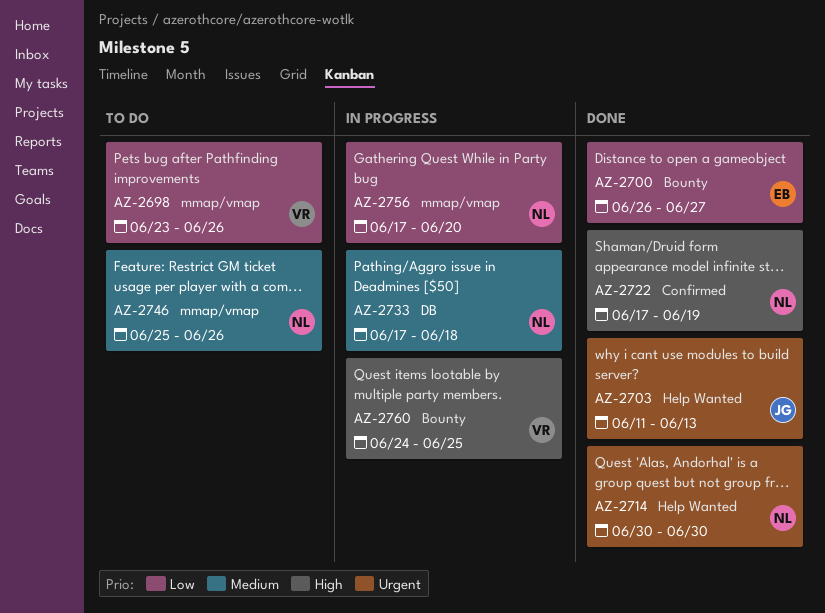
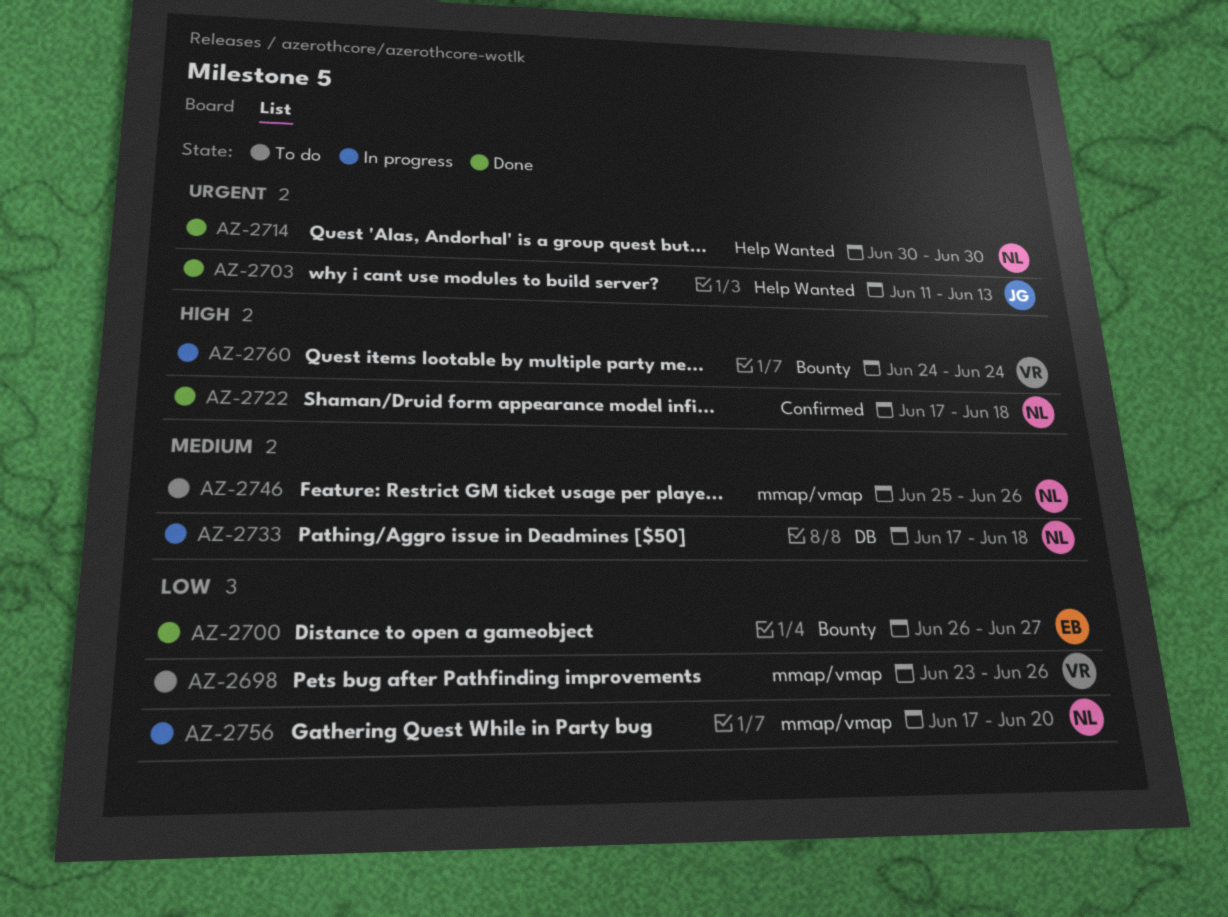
AZ-2722, due: Jun 19 -> Jun 18
AZ-2760, due: Jun 25 -> Jun 24

